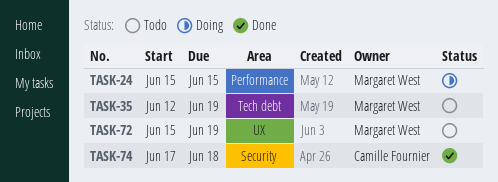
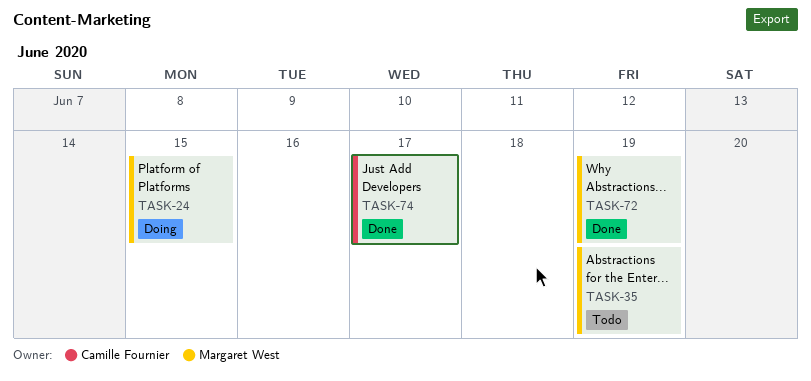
TASK-72, status: Todo -> Done
TASK-74, due: Jun 18 -> Jun 17

